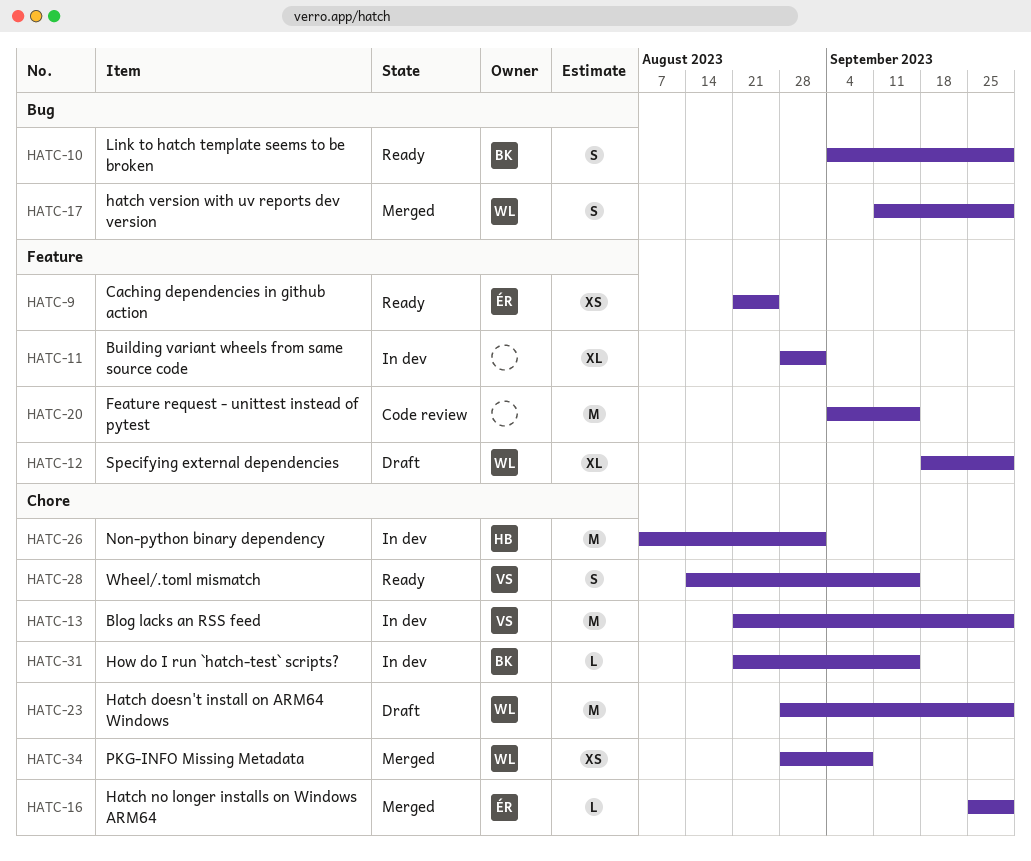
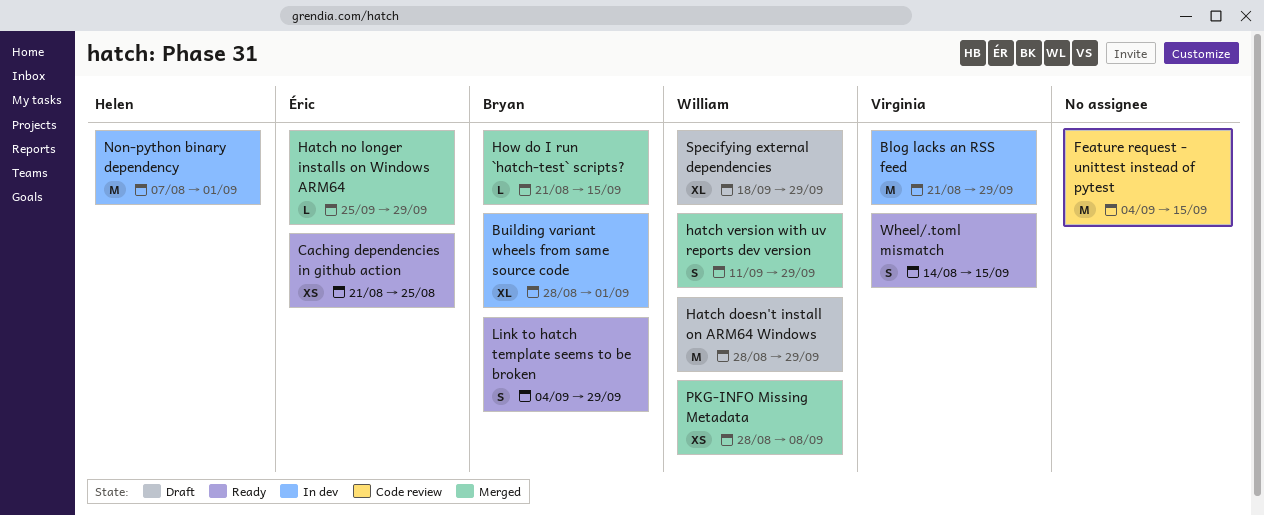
Building variant wheels from same source code, owner: none -> Bryan
How do I run `hatch-test` scripts?, status: In dev -> Merged

